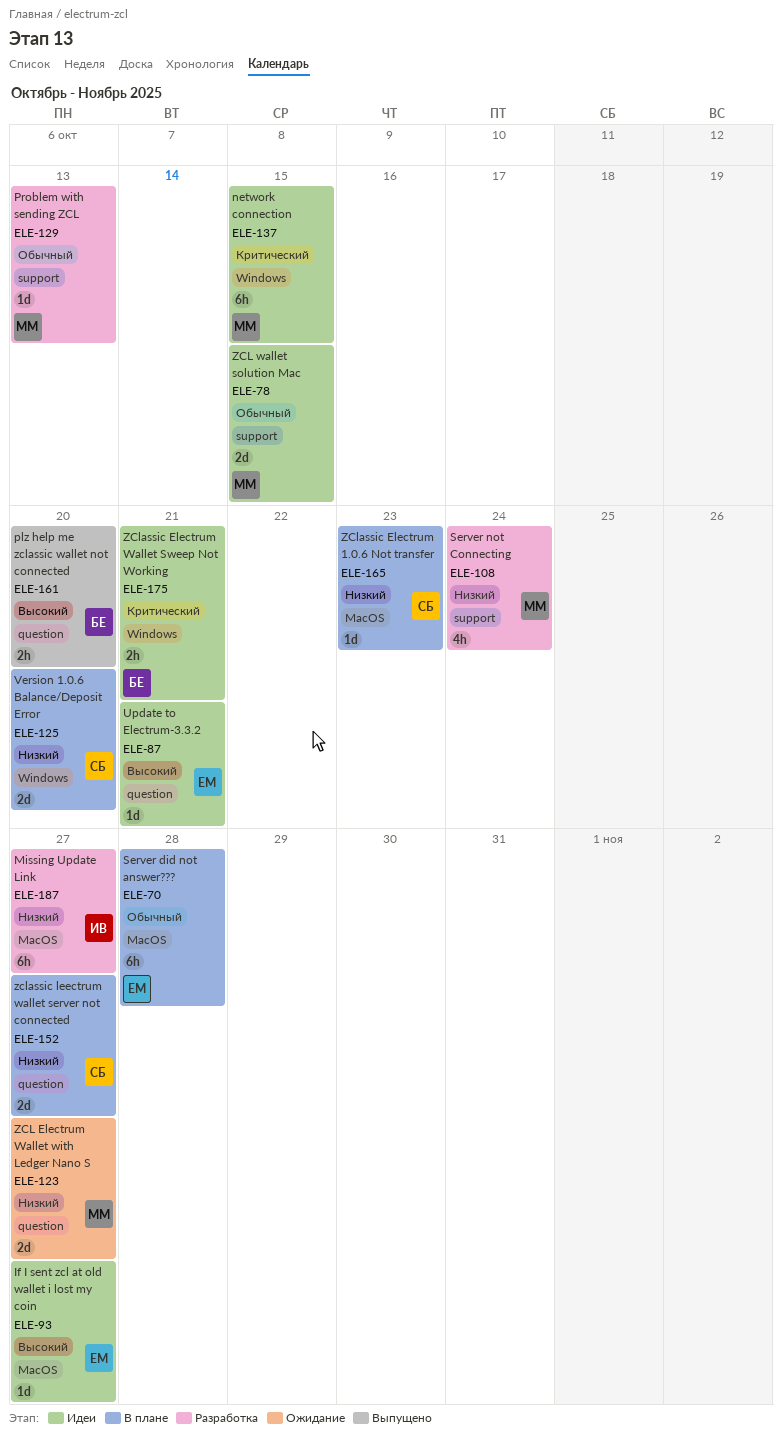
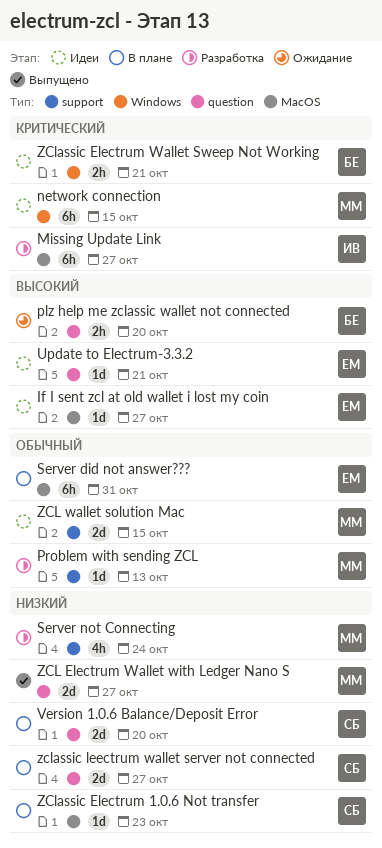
Missing Update Link, priority: Низкий -> Критический
plz help me zclassic wallet not connected, status: Выпущено -> Ожидание
Server did not answer???, due: Oct 28 -> Oct 31
Version 1.0.6 Balance/Deposit Error, label: Windows -> question
ZCL Electrum Wallet with Ledger Nano S, status: Ожидание -> Выпущено

